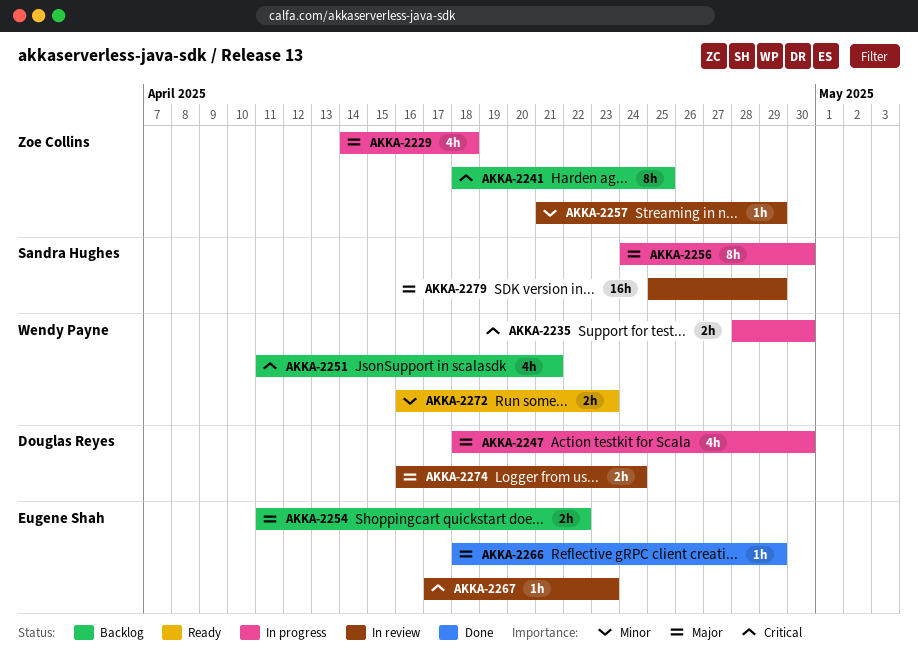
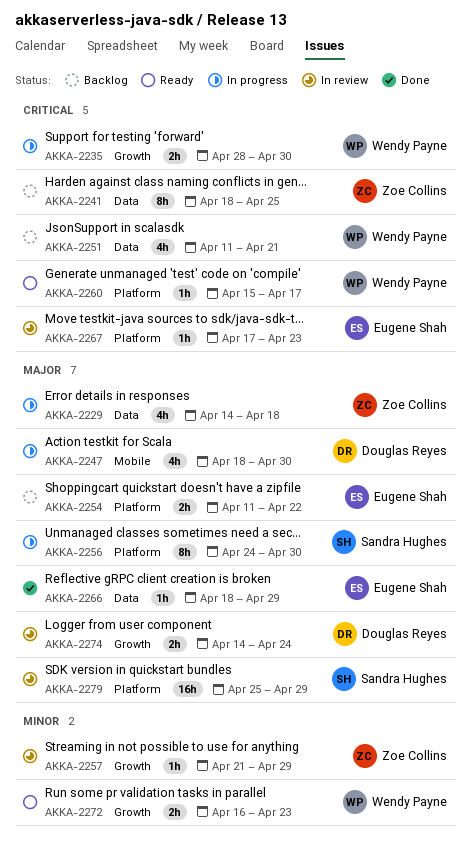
AKKA-2260: none -> present
AKKA-2274, start: Apr 16 -> Apr 14

